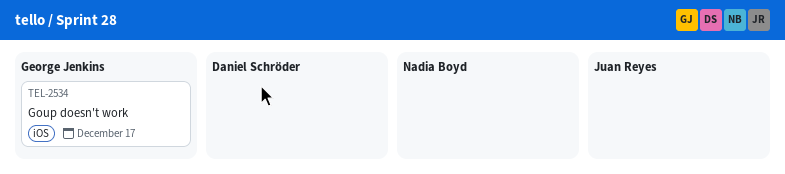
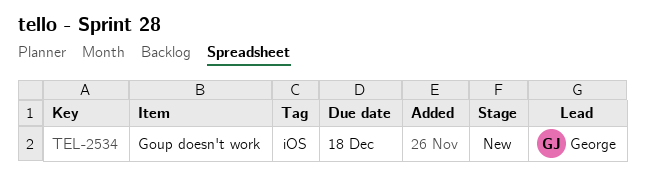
TEL-2534, due: Dec 17 -> Dec 18

